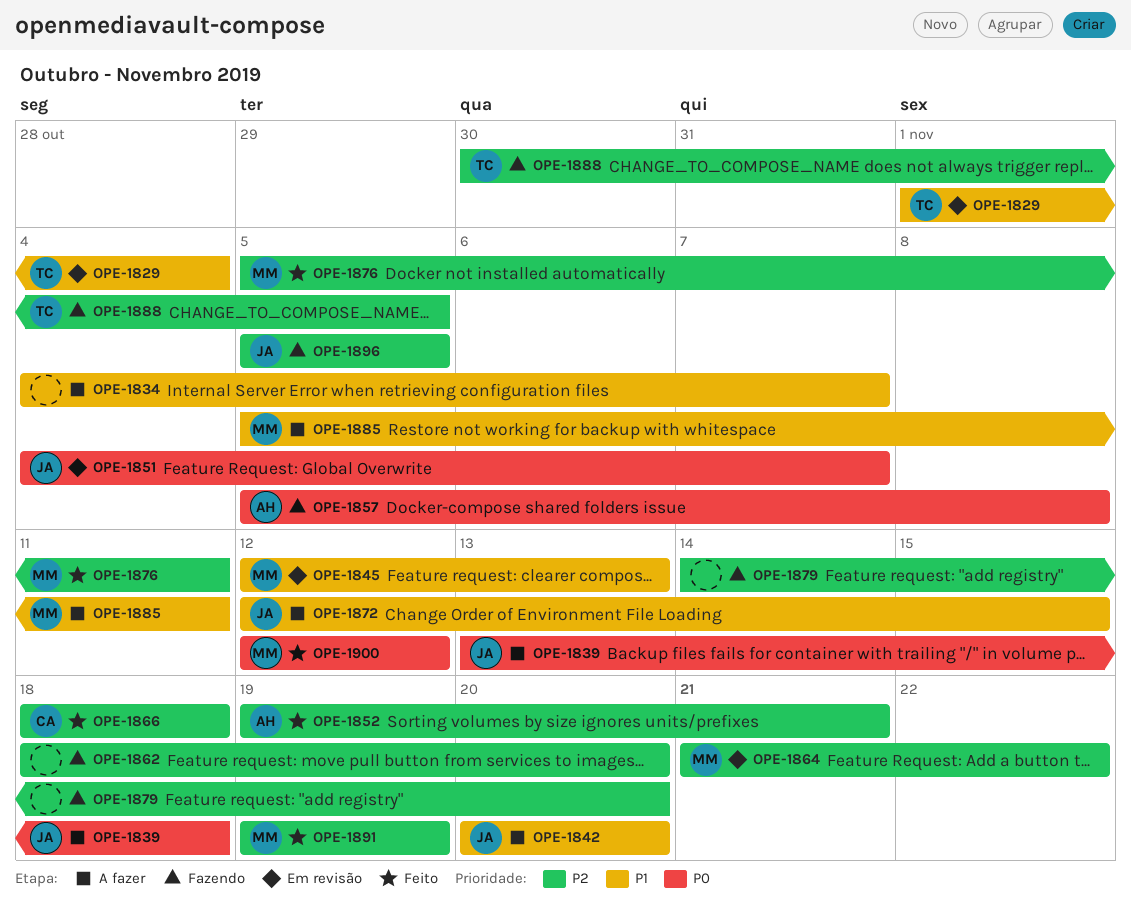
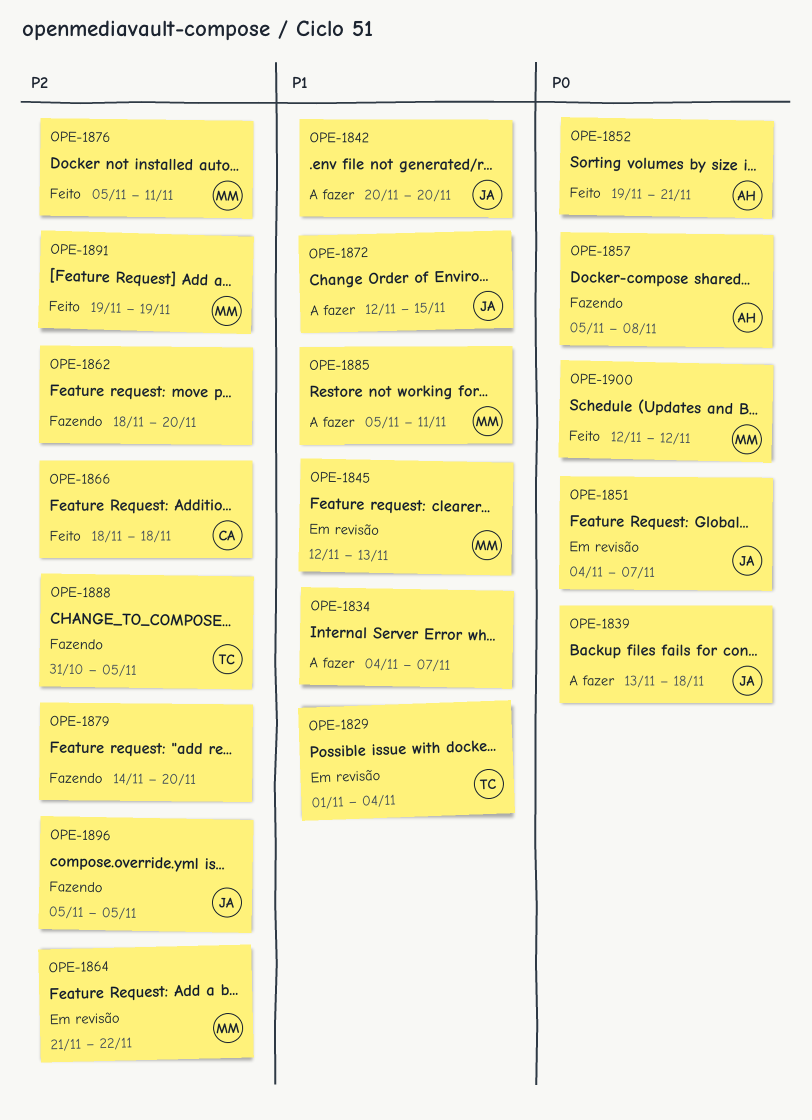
OPE-1852, priority: P2 -> P0
OPE-1888, start: Oct 30 -> Oct 31

